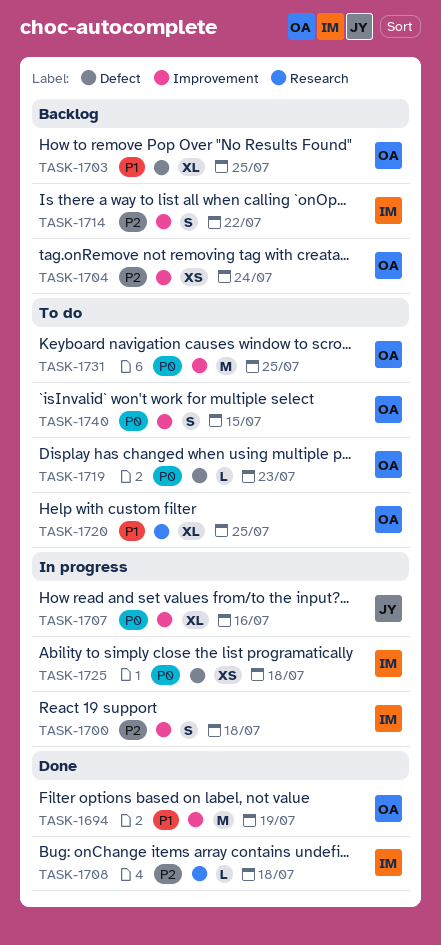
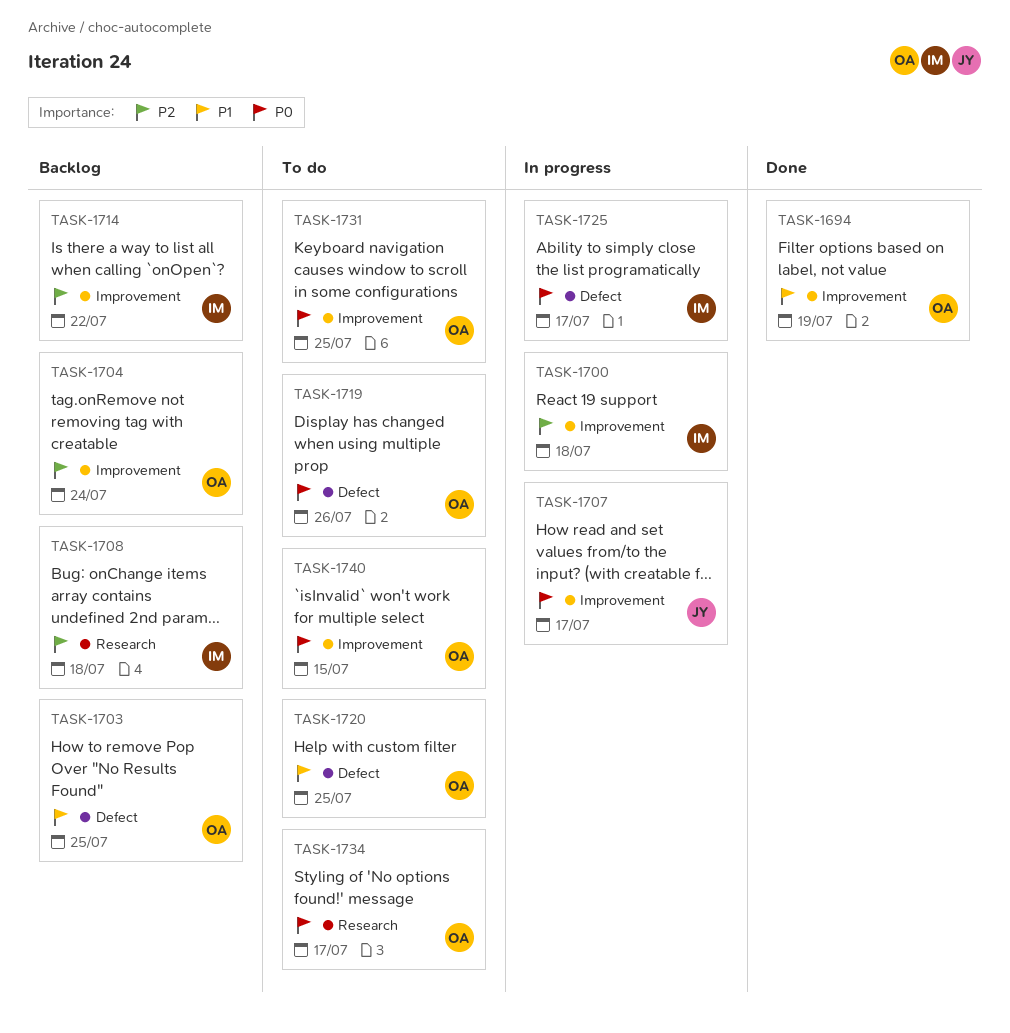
TASK-1707, due: Jul 16 -> Jul 17
TASK-1708, status: Done -> Backlog
TASK-1719, due: Jul 23 -> Jul 26
TASK-1720, label: Research -> Defect
TASK-1725, due: Jul 18 -> Jul 17
TASK-1734: none -> present

